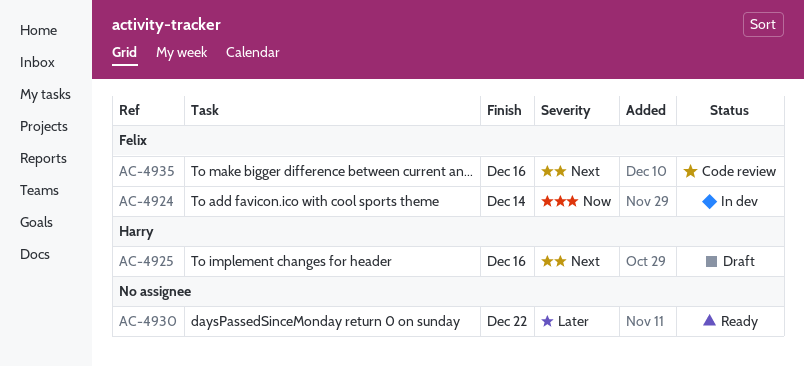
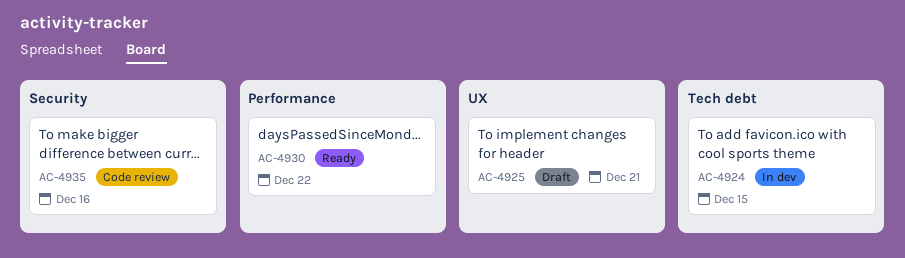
AC-4924, due: Dec 14 -> Dec 15
AC-4925, due: Dec 16 -> Dec 21

